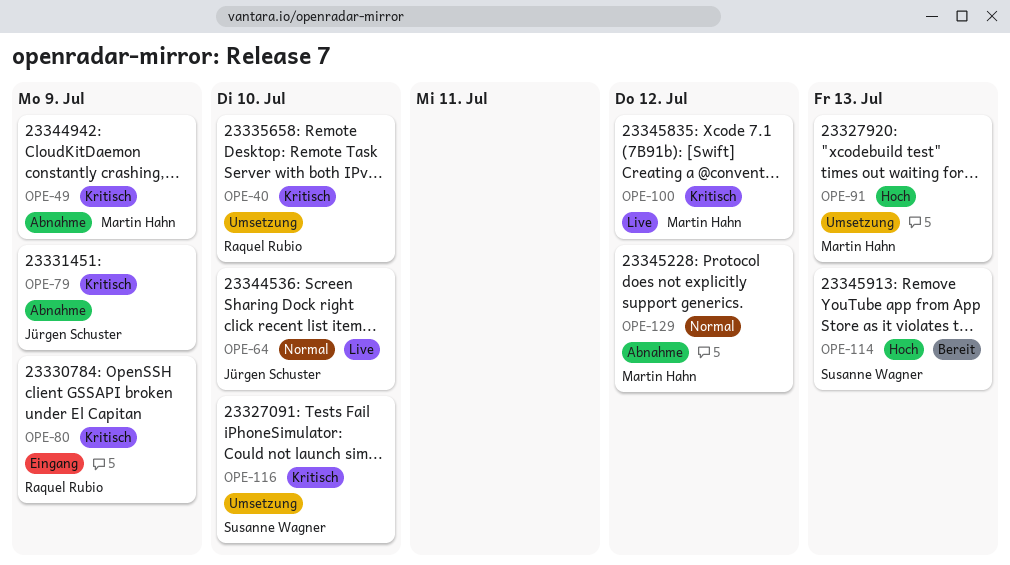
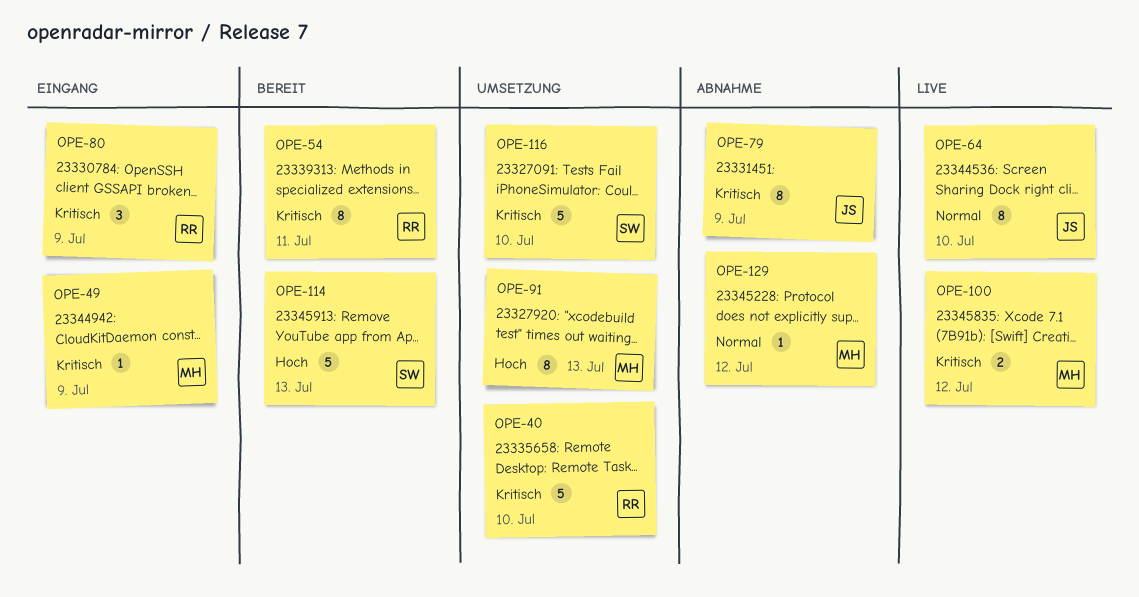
OPE-49, status: Abnahme -> Eingang
OPE-54: none -> present

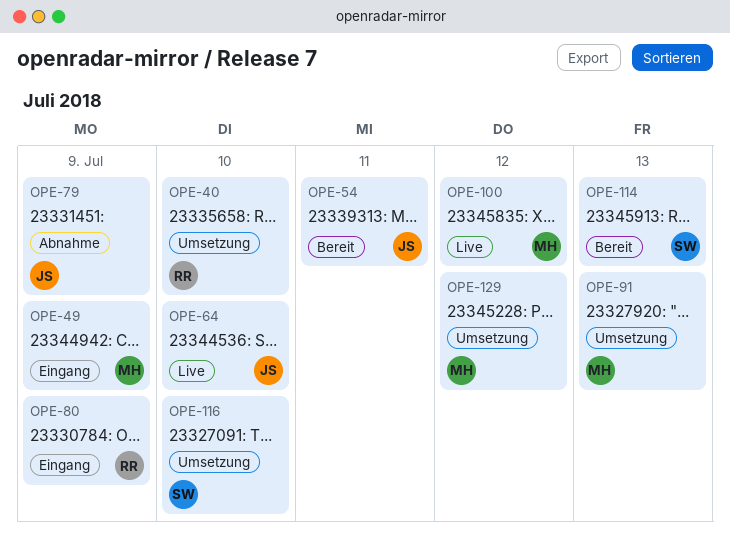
OPE-54, owner: RR -> JS
OPE-129, status: Abnahme -> Umsetzung

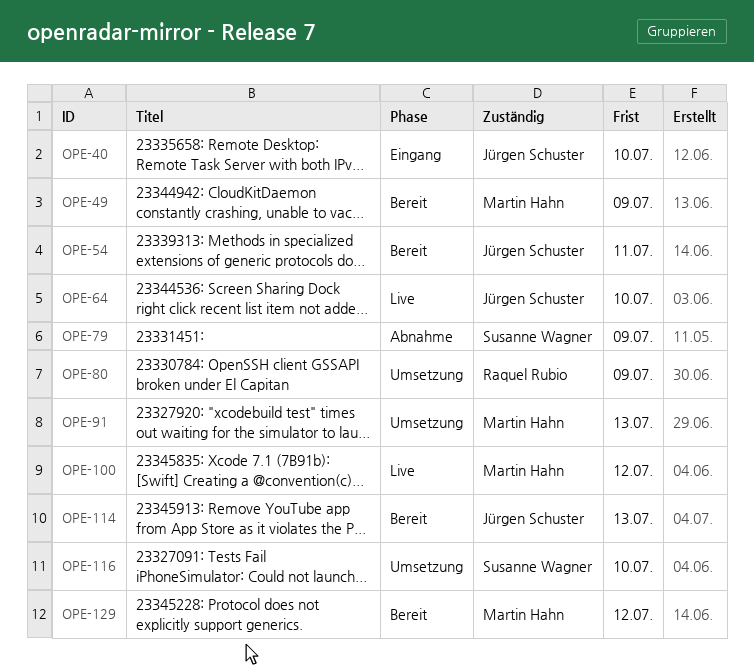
OPE-40, status: Umsetzung -> Eingang
OPE-40, owner: Raquel Rubio -> Jürgen Schuster
OPE-49, status: Eingang -> Bereit
OPE-79, owner: Jürgen Schuster -> Susanne Wagner
OPE-80, status: Eingang -> Umsetzung
OPE-114, owner: Susanne Wagner -> Jürgen Schuster
OPE-129, status: Umsetzung -> Bereit

